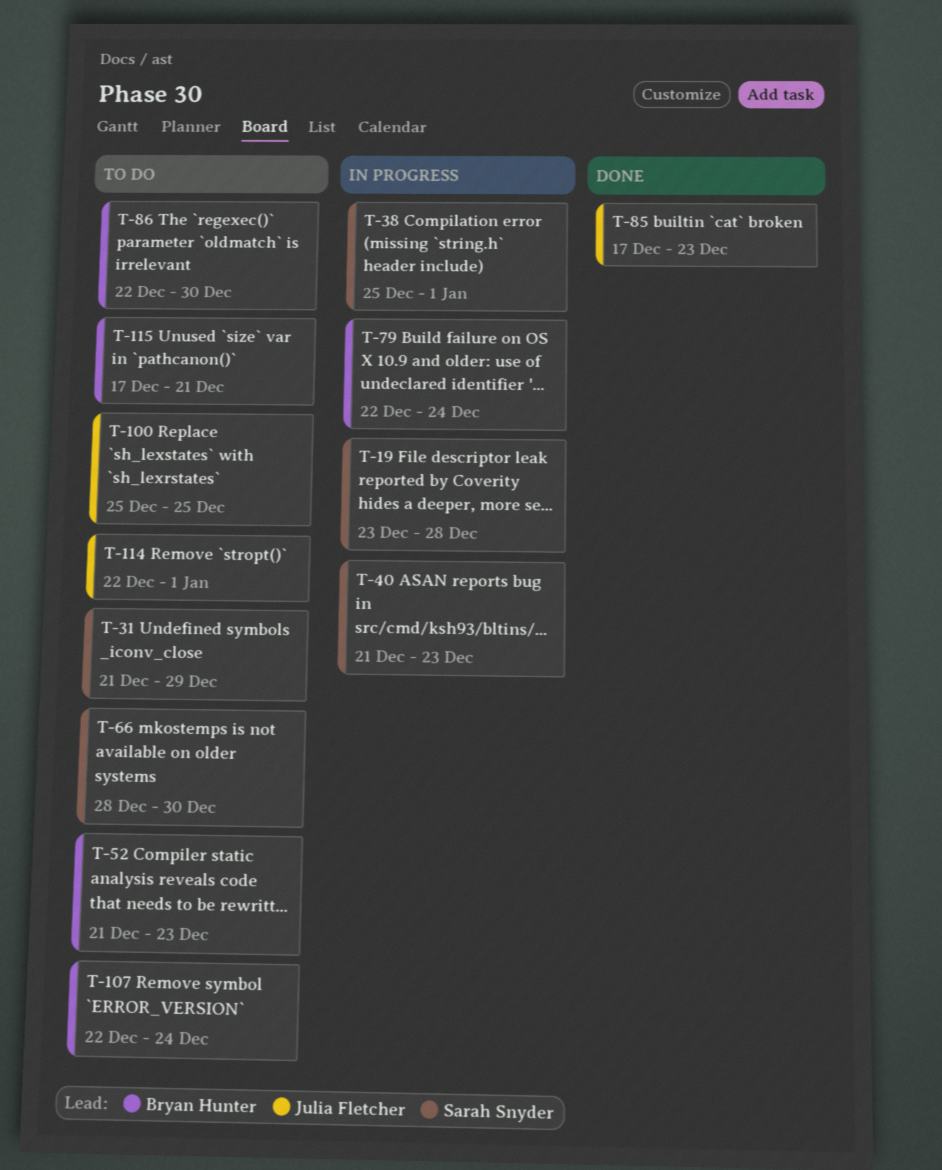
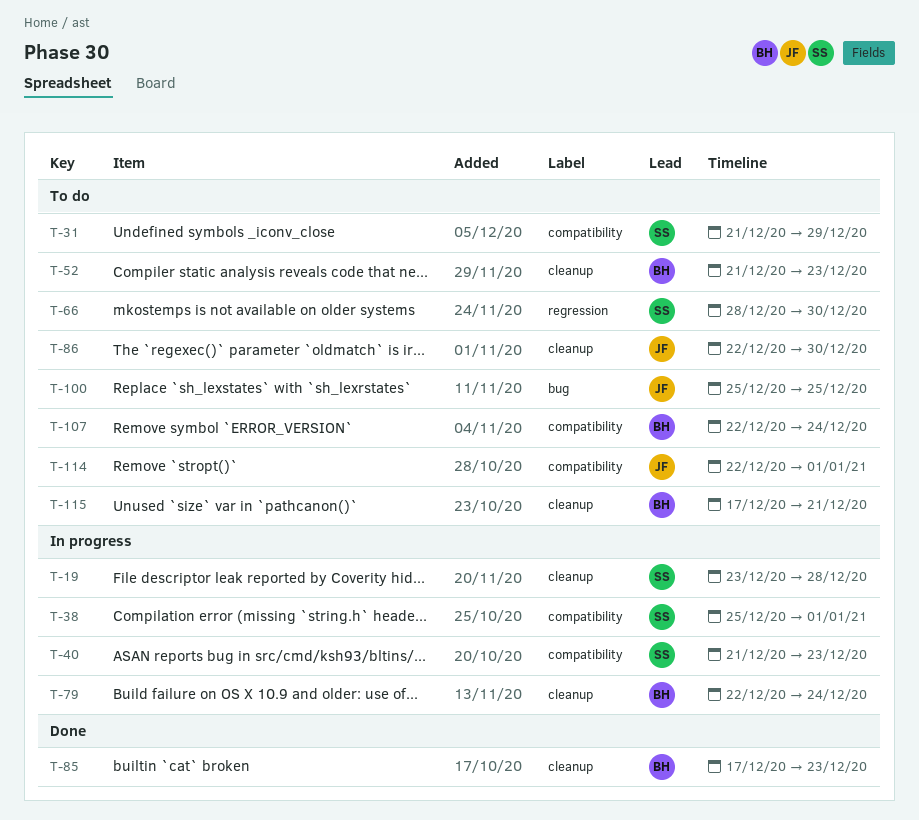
T-85, owner: Julia Fletcher -> Bryan Hunter
T-86, owner: Bryan Hunter -> Julia Fletcher

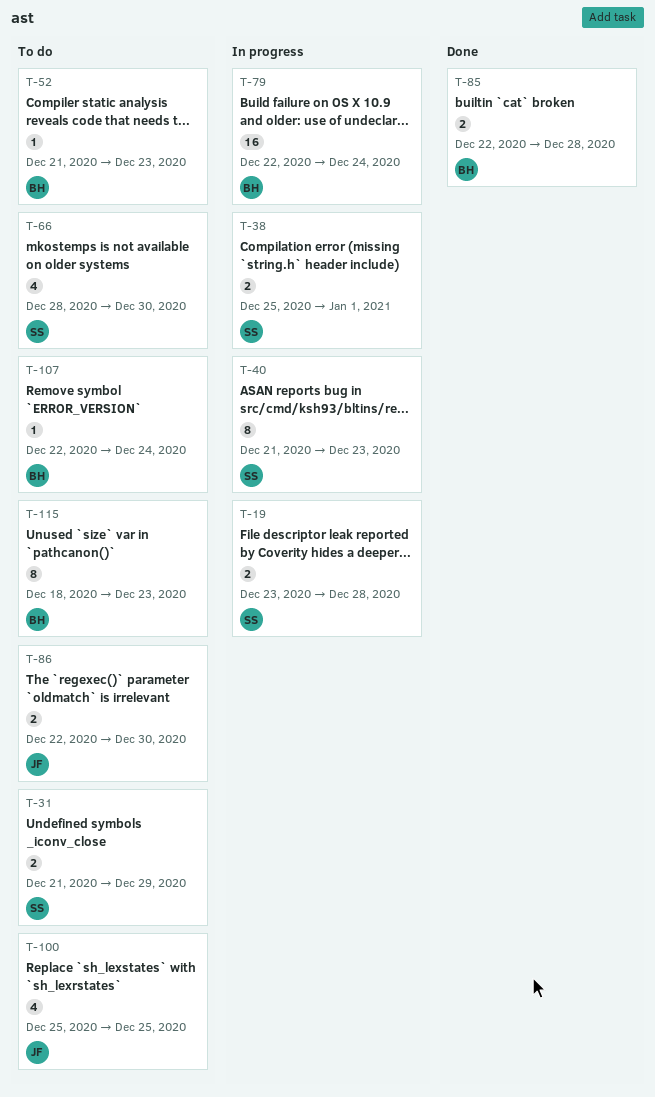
T-85, start: Dec 17 -> Dec 22
T-85, due: Dec 23 -> Dec 28
T-114: present -> none
T-115, start: Dec 17 -> Dec 18
T-115, due: Dec 21 -> Dec 23

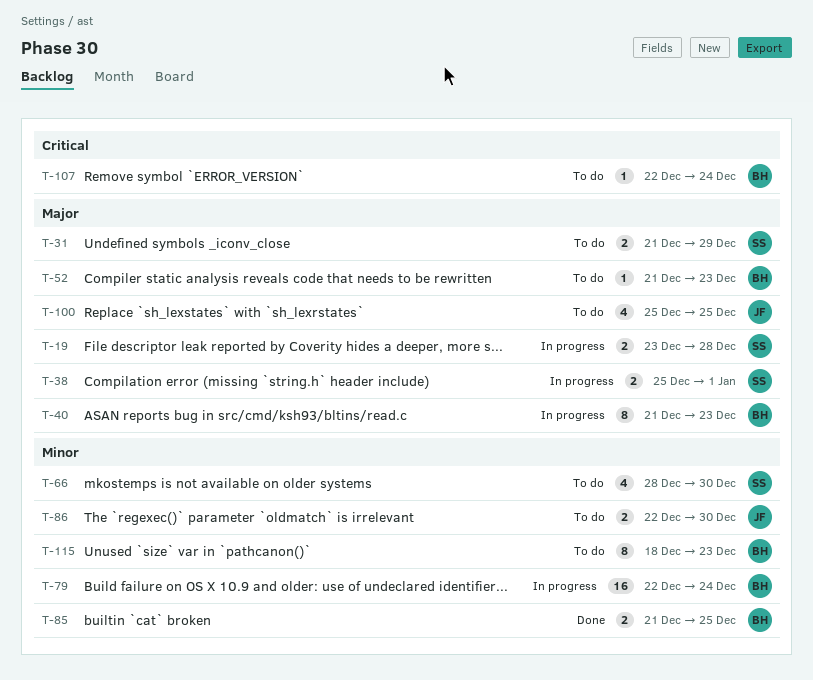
T-40, owner: SS -> BH
T-85, start: Dec 22 -> Dec 21
T-85, due: Dec 28 -> Dec 25

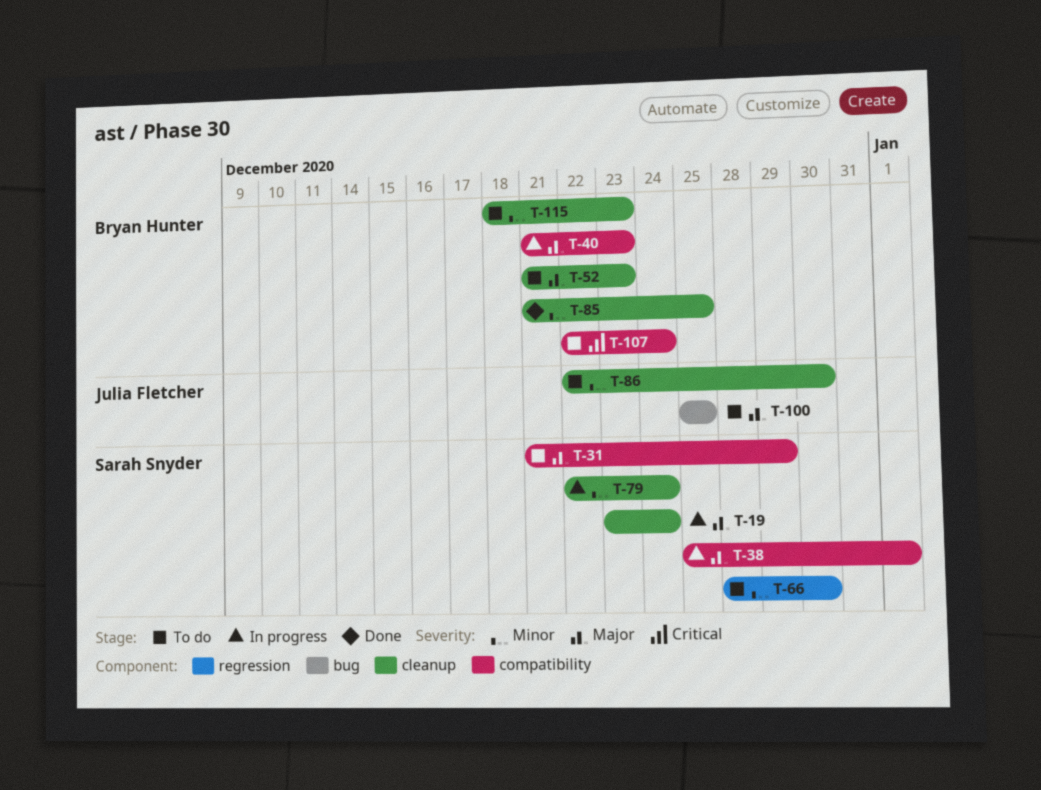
T-19, due: Dec 28 -> Dec 24
T-79, owner: Bryan Hunter -> Sarah Snyder

